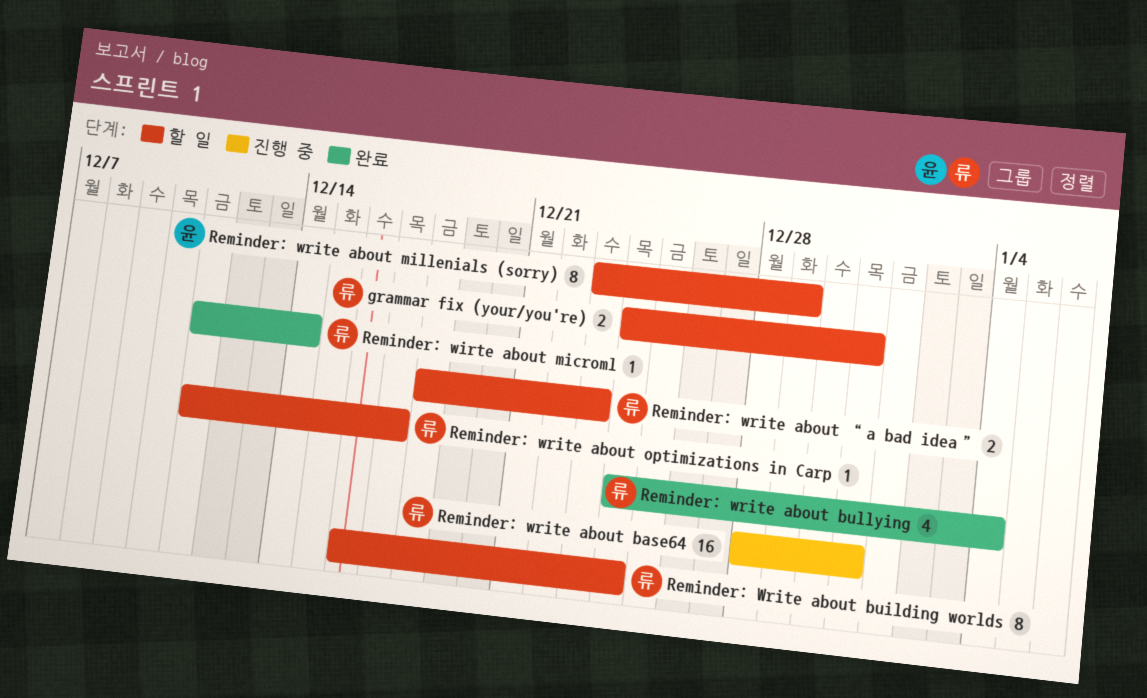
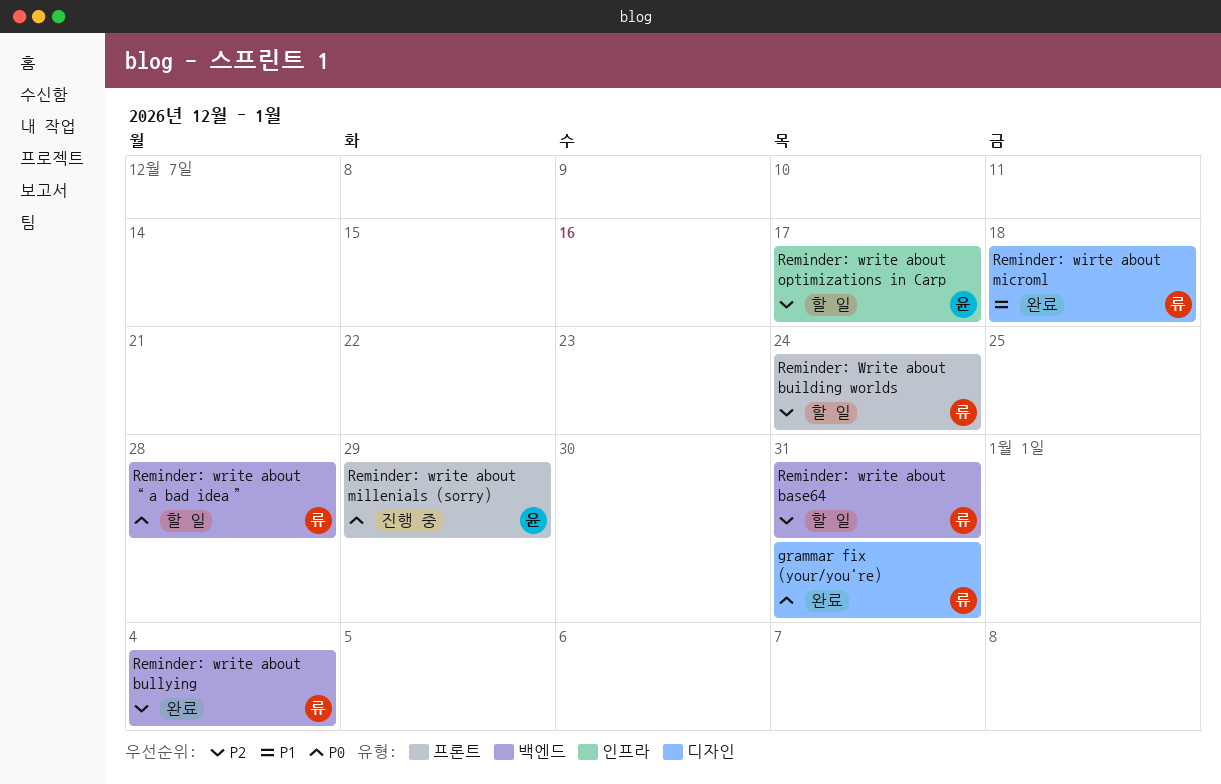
grammar fix (your/you're), status: 할 일 -> 완료
Reminder: wirte about microml, due: Dec 14 -> Dec 18
Reminder: write about base64, status: 진행 중 -> 할 일
Reminder: write about millenials (sorry), status: 할 일 -> 진행 중
Reminder: write about optimizations in Carp, owner: 류 -> 윤
Reminder: write about “a bad idea”, due: Dec 23 -> Dec 28

